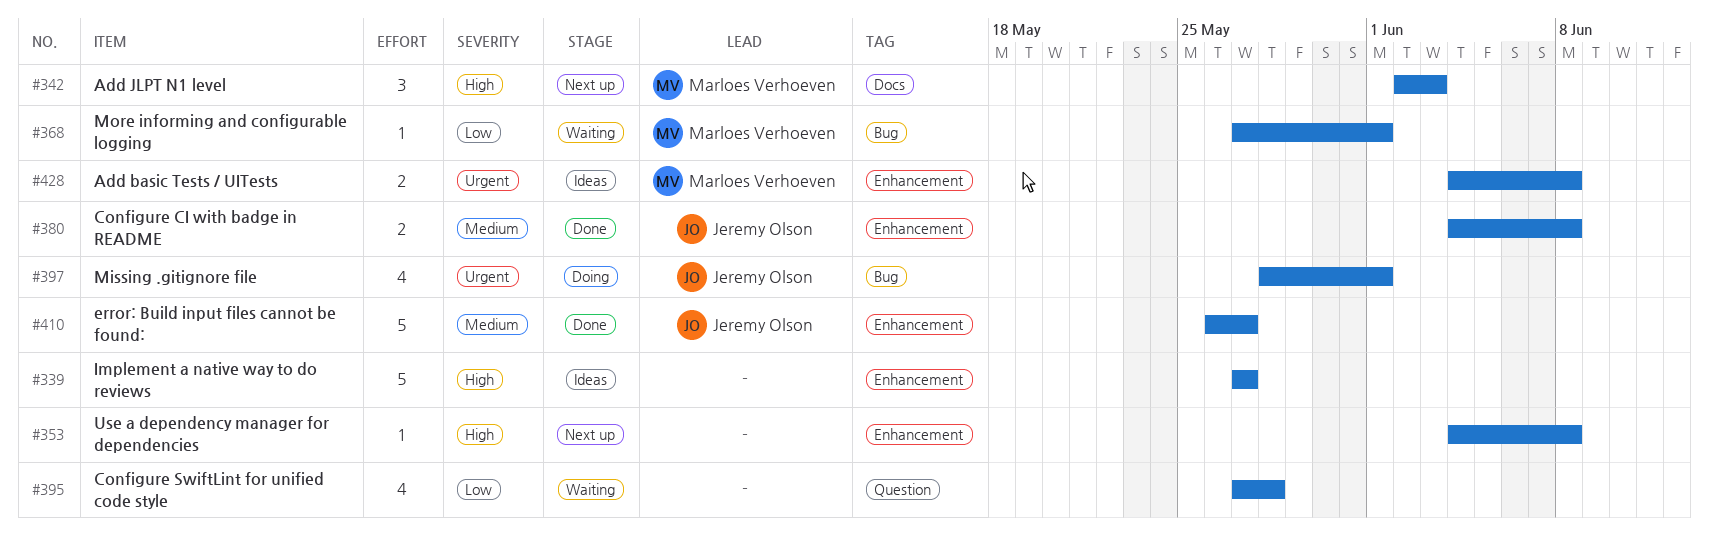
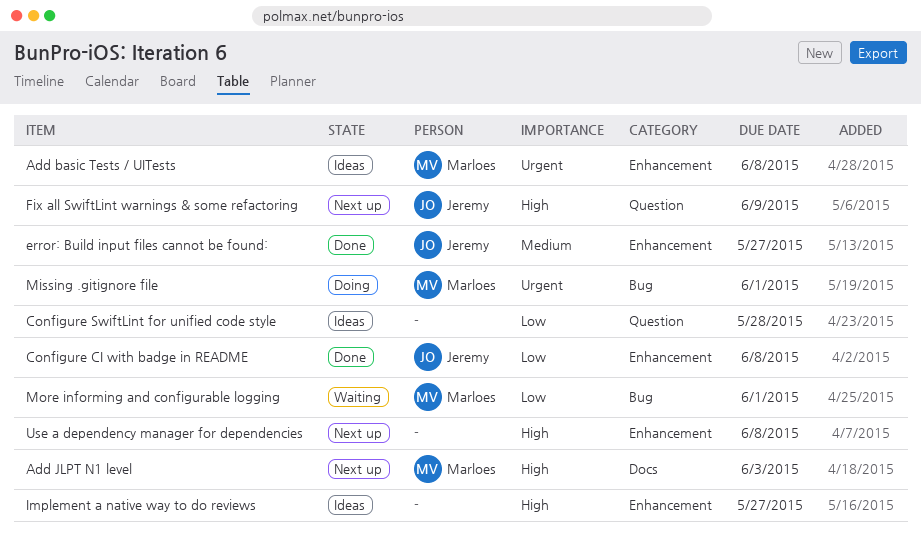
Configure CI with badge in README, priority: Medium -> Low
Configure SwiftLint for unified code style, status: Waiting -> Ideas
Fix all SwiftLint warnings & some refactoring: none -> present
Missing .gitignore file, owner: Jeremy Olson -> Marloes Verhoeven

